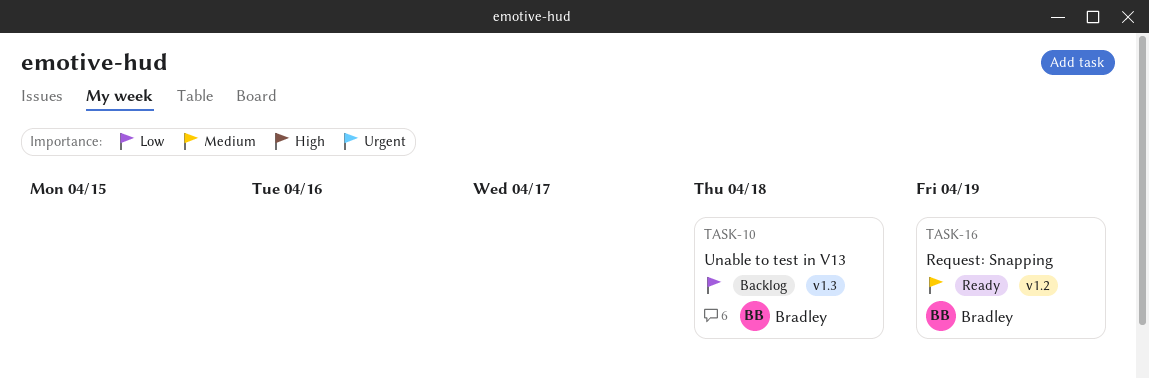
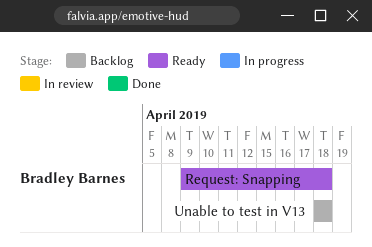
Request: Snapping, due: Apr 19 -> Apr 18

